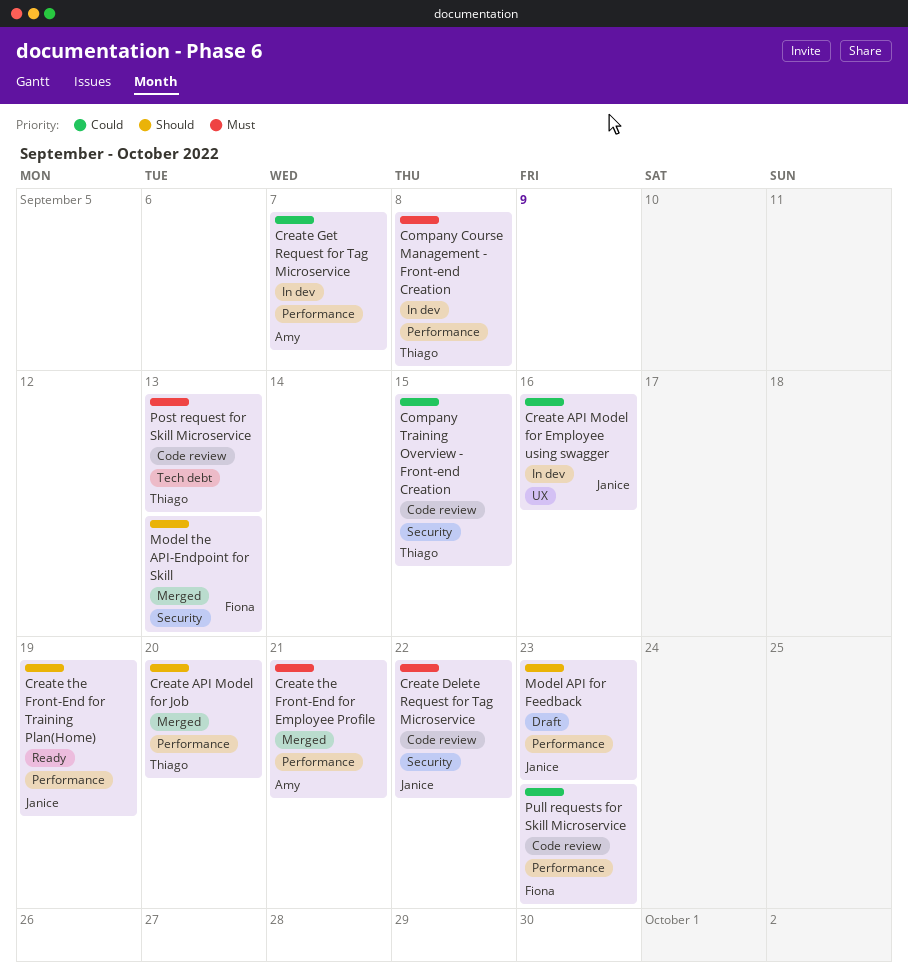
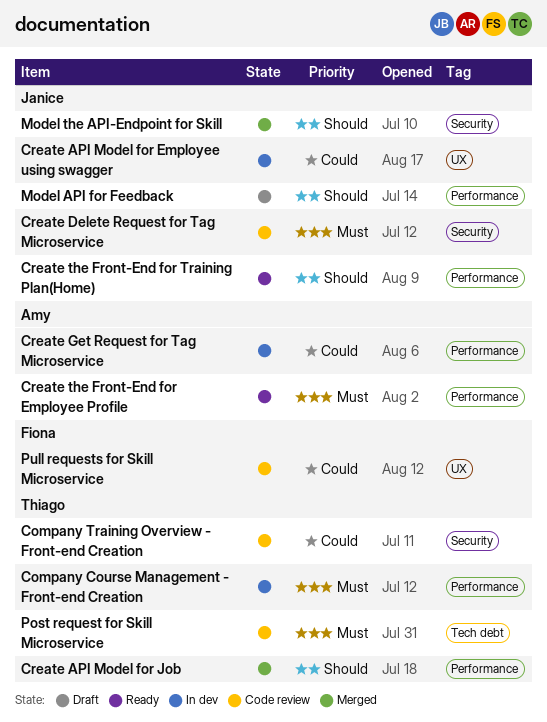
Create the Front-End for Employee Profile, status: Merged -> Ready
Model the API-Endpoint for Skill, owner: Fiona -> Janice
Pull requests for Skill Microservice, label: Performance -> UX

